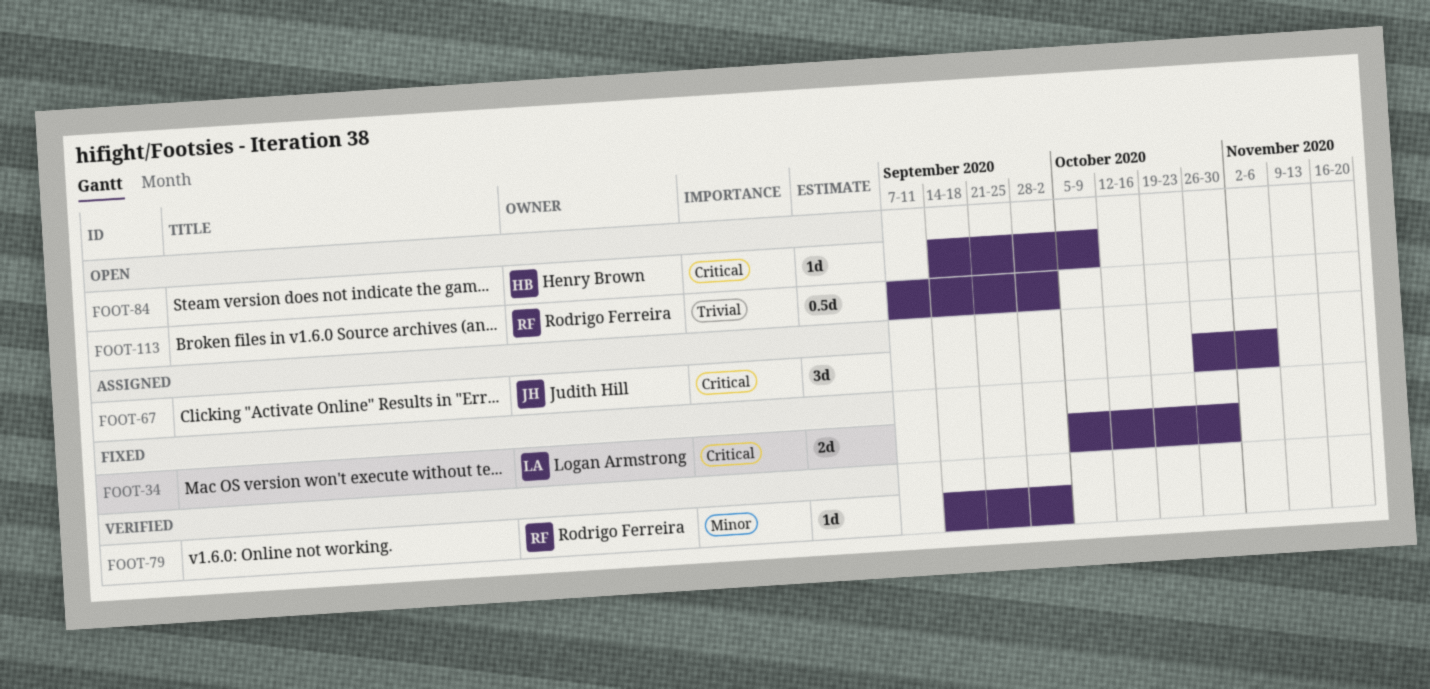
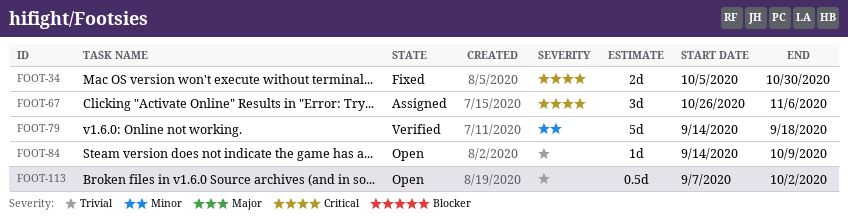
FOOT-79, estimate: 1d -> 5d
FOOT-79, due: Oct 2 -> Sep 18
FOOT-84, priority: Critical -> Trivial

